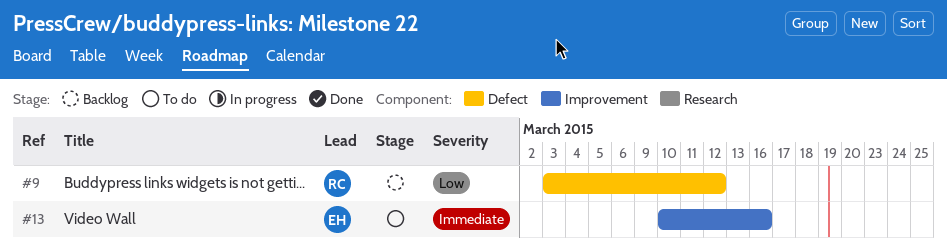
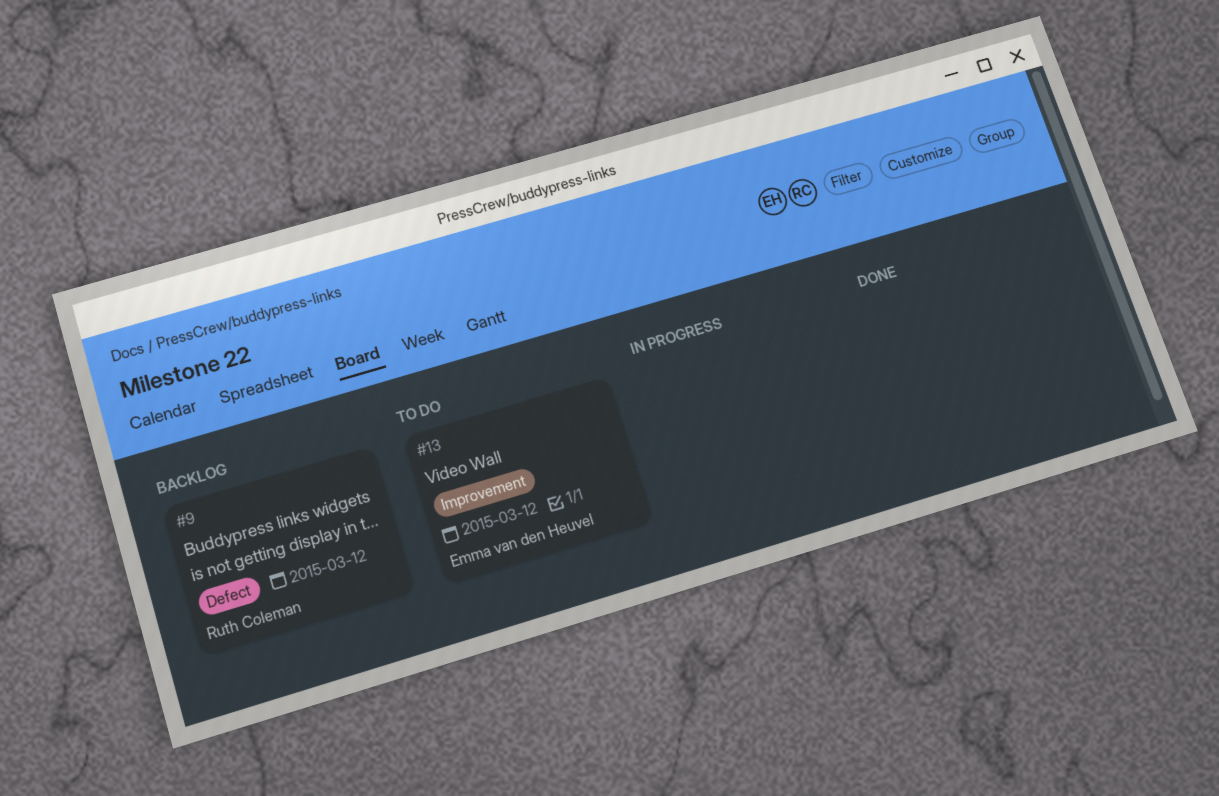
#13, due: Mar 16 -> Mar 12

